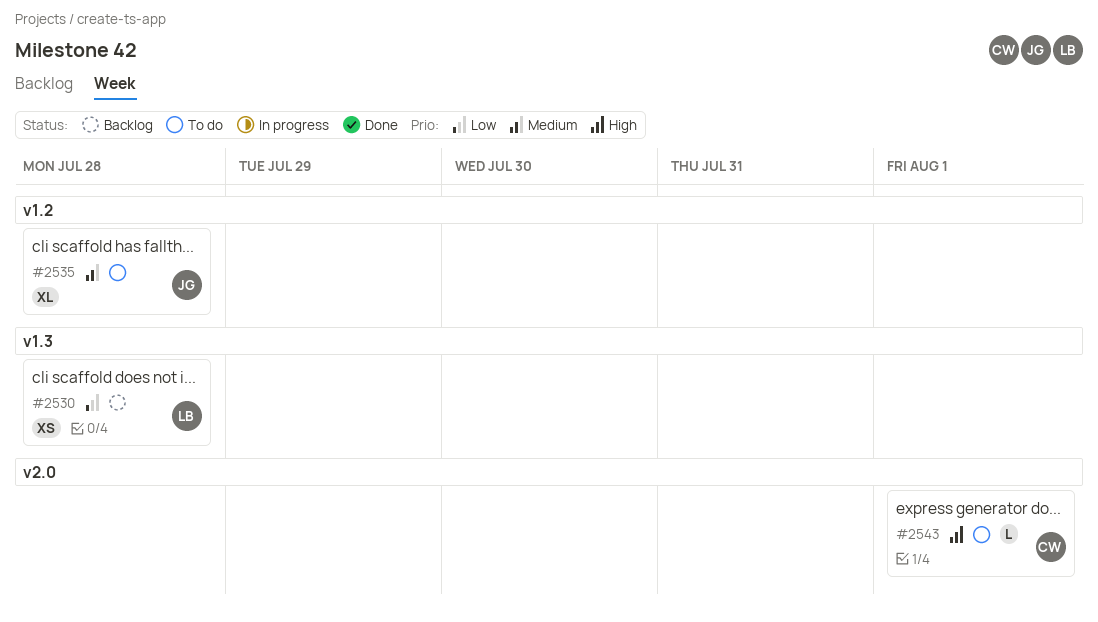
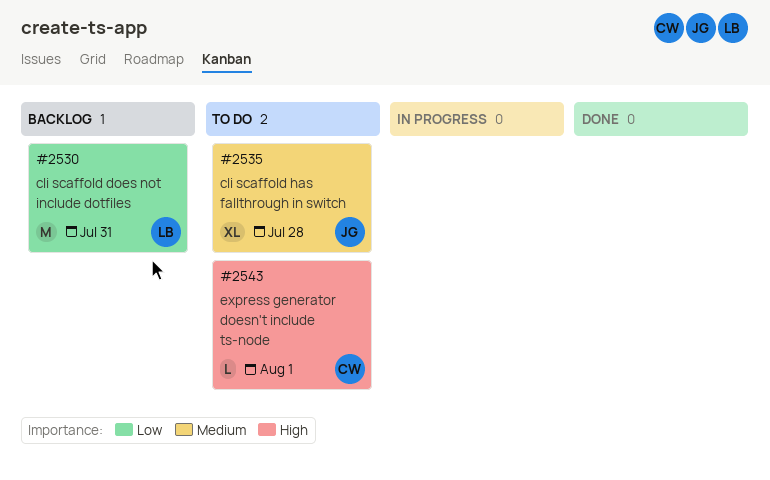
#2530, estimate: XS -> M
#2530, due: Jul 28 -> Jul 31

